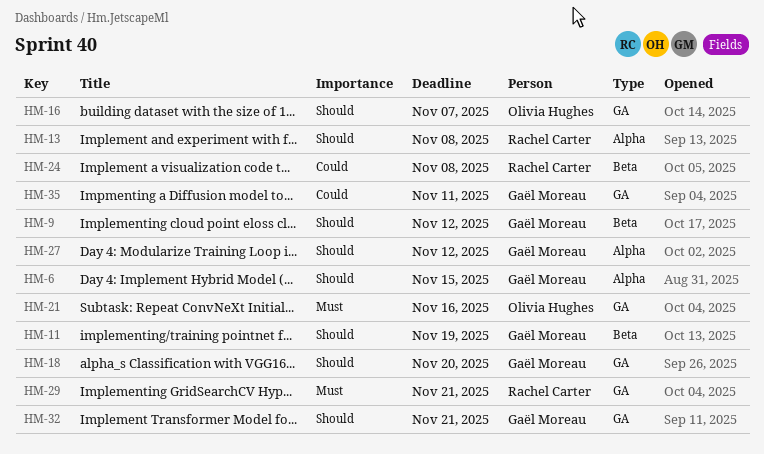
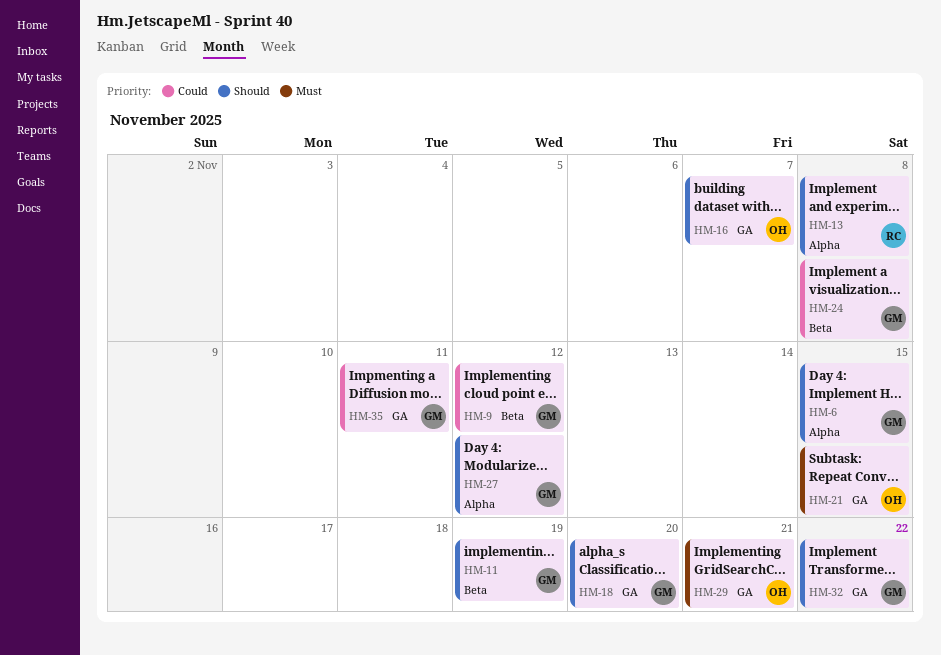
HM-9, priority: Should -> Could
HM-21, due: Nov 16 -> Nov 15
HM-24, owner: Rachel Carter -> Gaël Moreau
HM-29, owner: Rachel Carter -> Olivia Hughes
HM-32, due: Nov 21 -> Nov 22

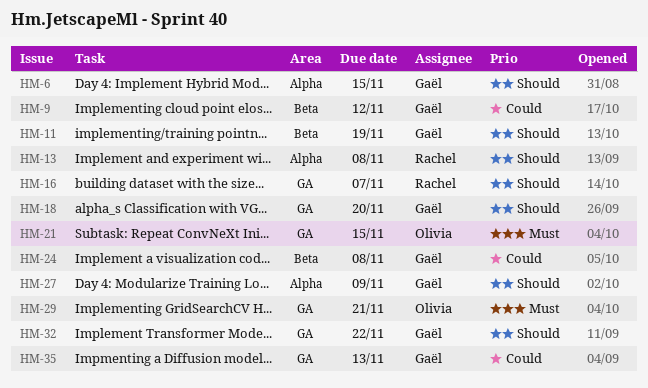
HM-16, owner: Olivia -> Rachel
HM-27, due: Nov 12 -> Nov 9
HM-35, due: Nov 11 -> Nov 13

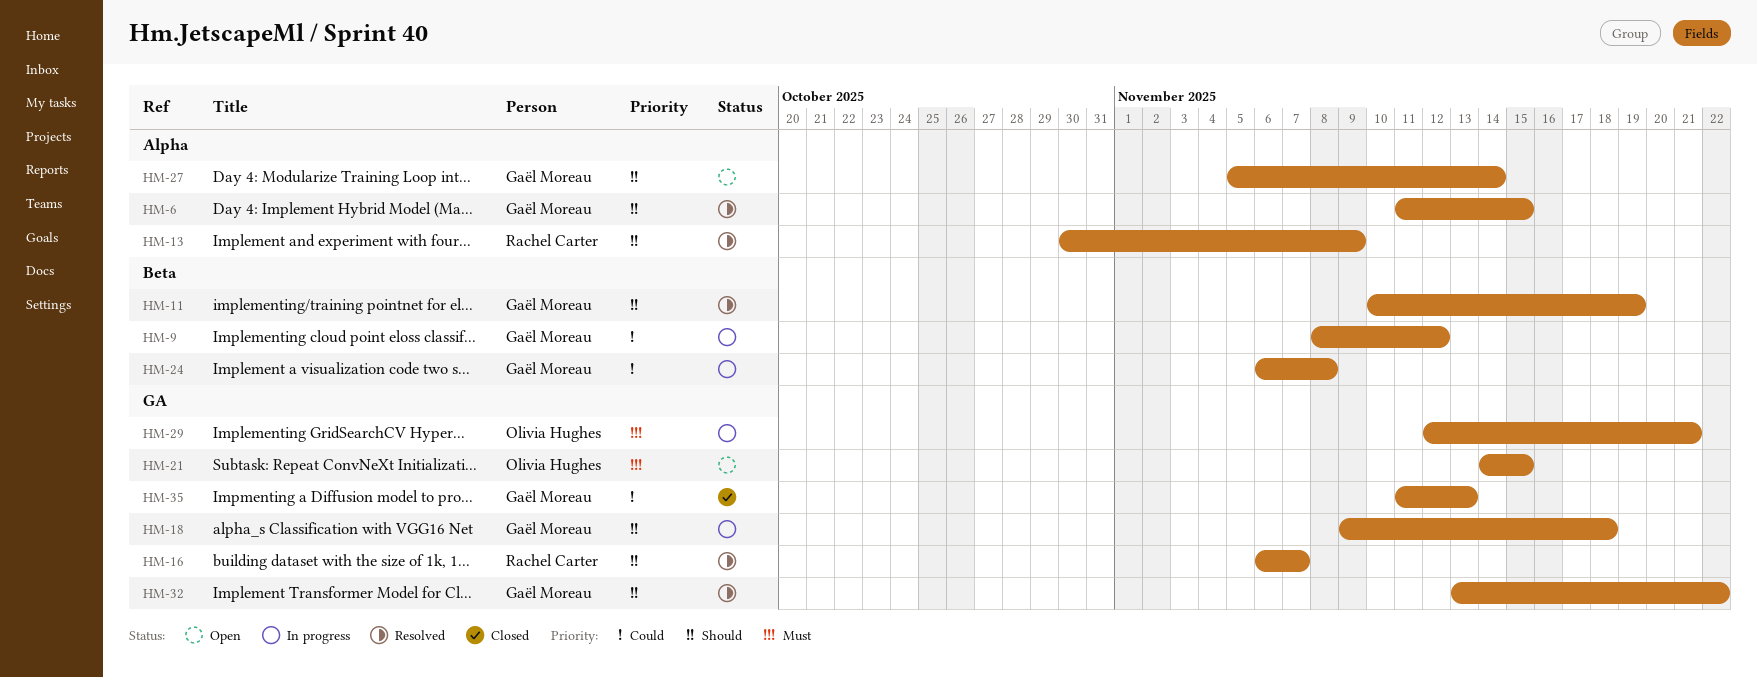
HM-13, due: Nov 8 -> Nov 9
HM-18, due: Nov 20 -> Nov 18
HM-27, due: Nov 9 -> Nov 14

